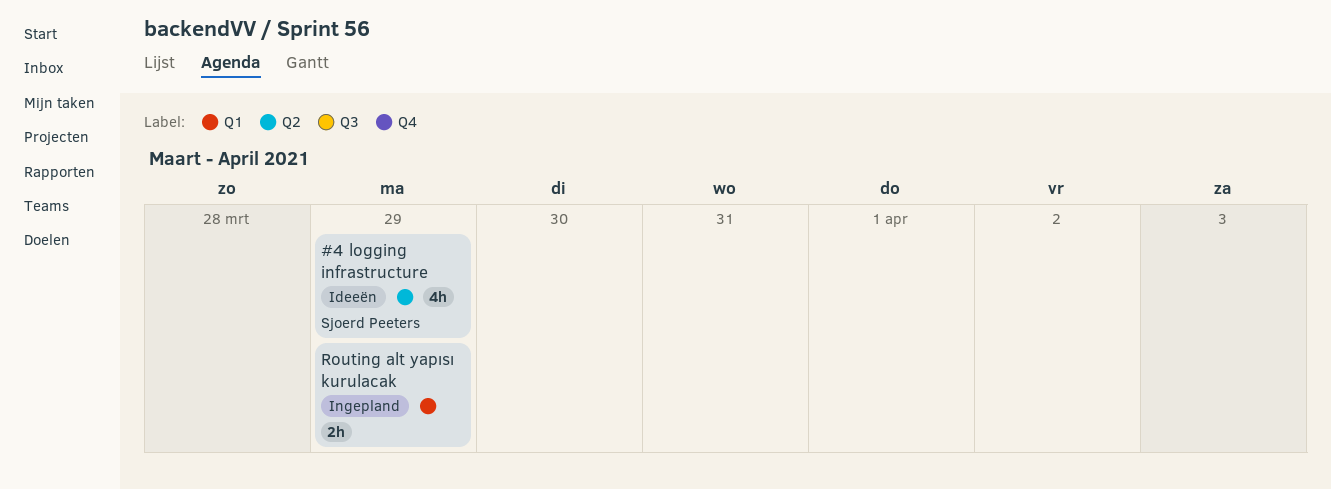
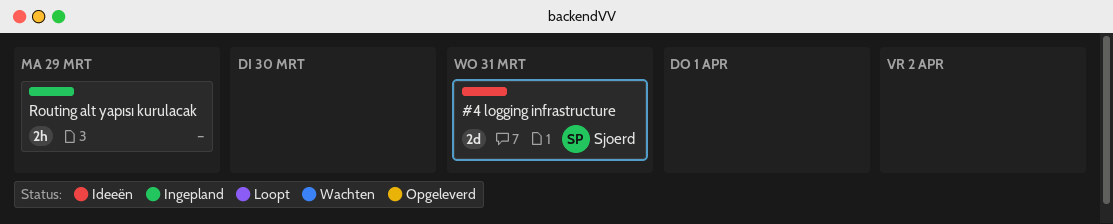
#4 logging infrastructure, estimate: 4h -> 2d
#4 logging infrastructure, due: Mar 29 -> Mar 31

